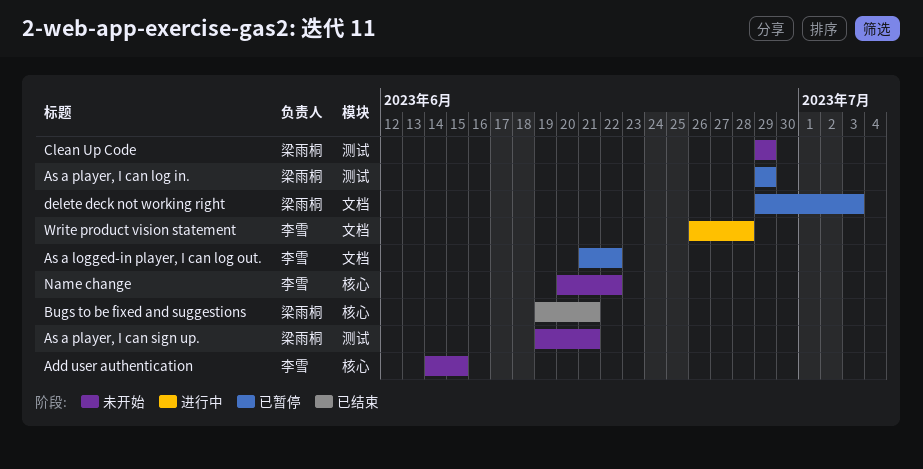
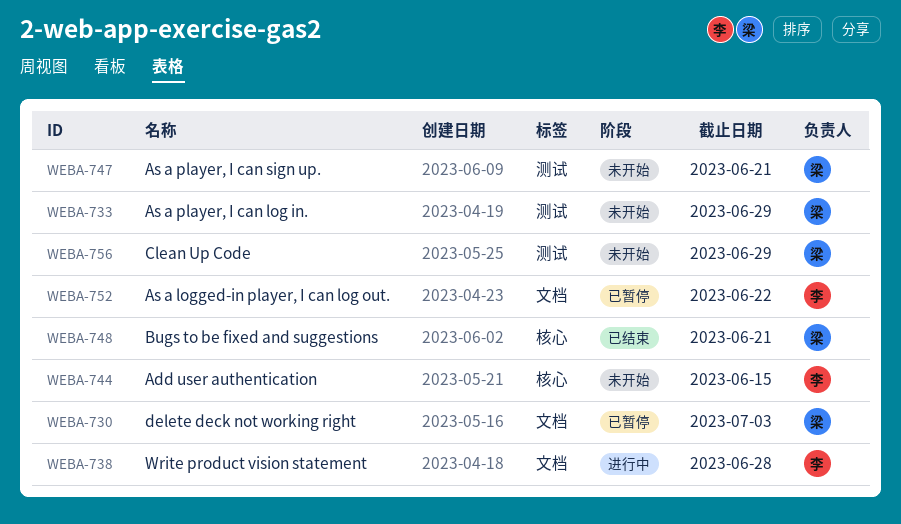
As a player, I can log in., status: 已暂停 -> 未开始
Name change: present -> none

